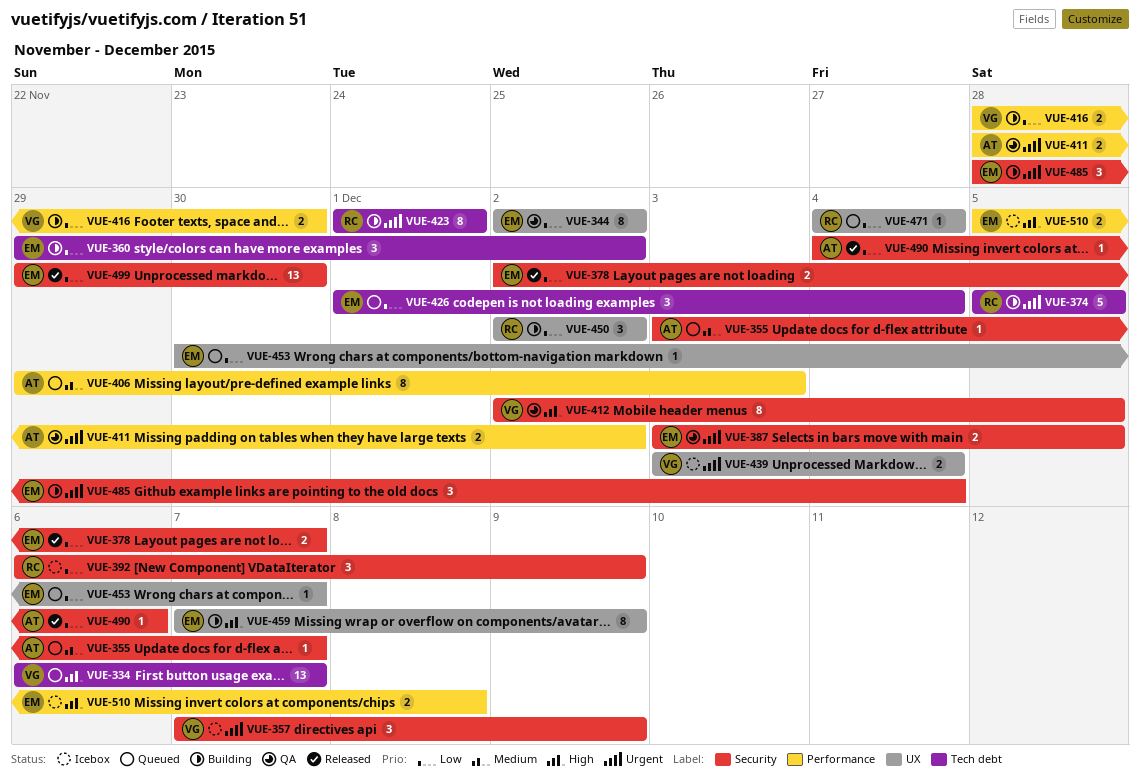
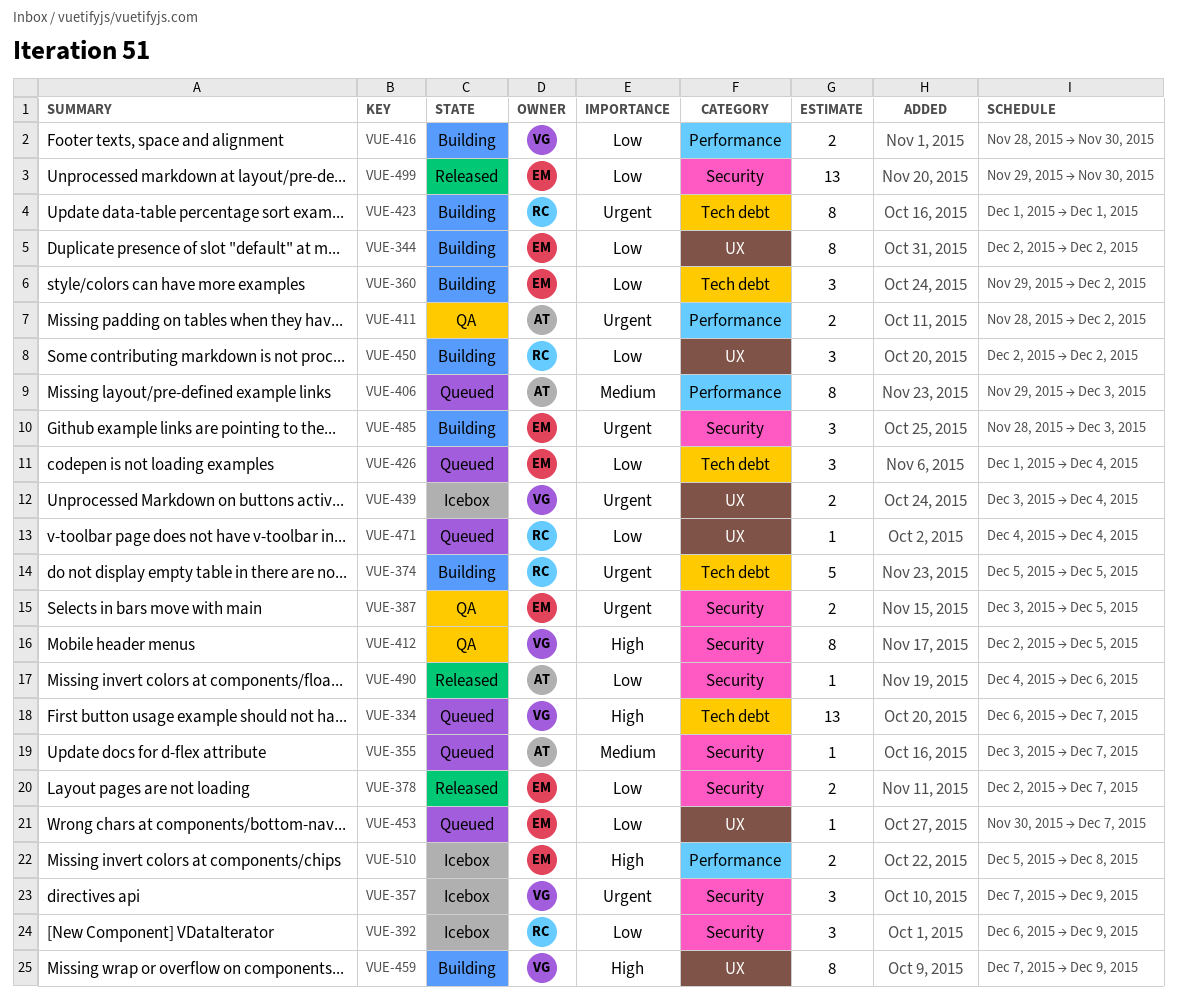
VUE-344, status: QA -> Building
VUE-459, owner: EM -> VG
VUE-485, due: Dec 4 -> Dec 3

